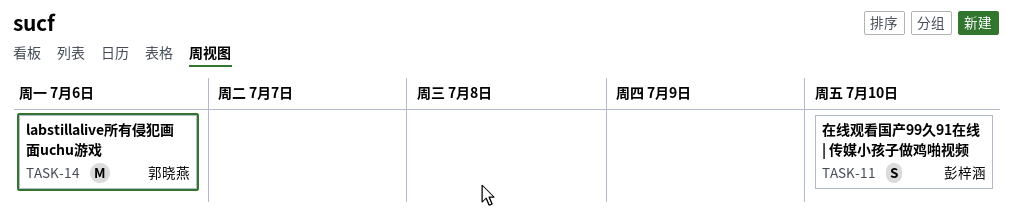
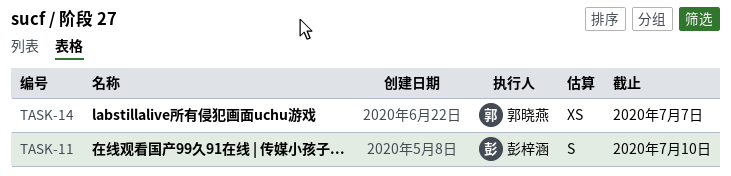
TASK-14, estimate: M -> XS
TASK-14, due: Jul 6 -> Jul 7

